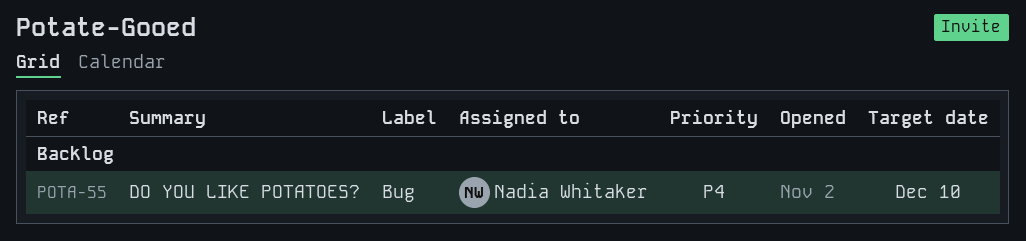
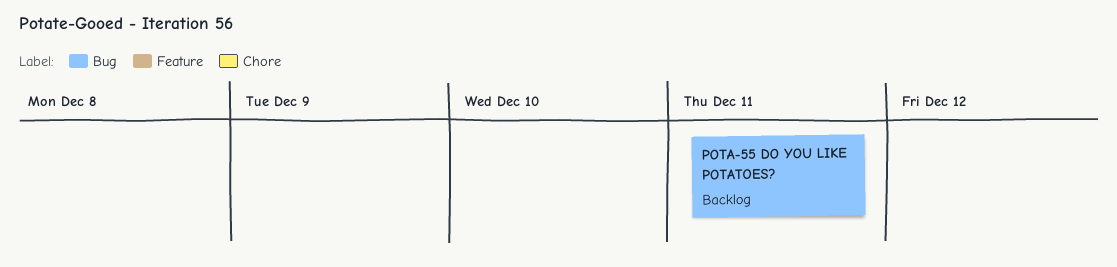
POTA-55, due: Dec 10 -> Dec 11

